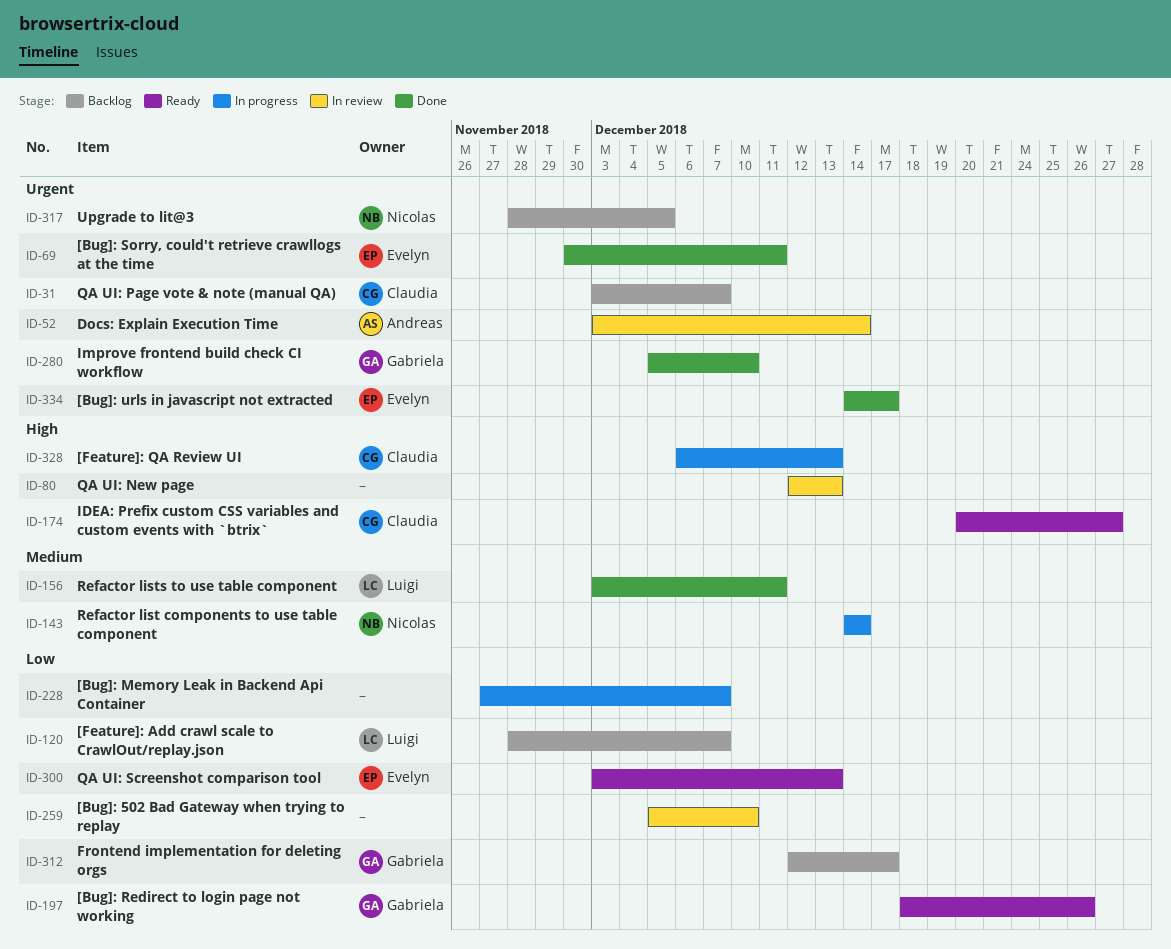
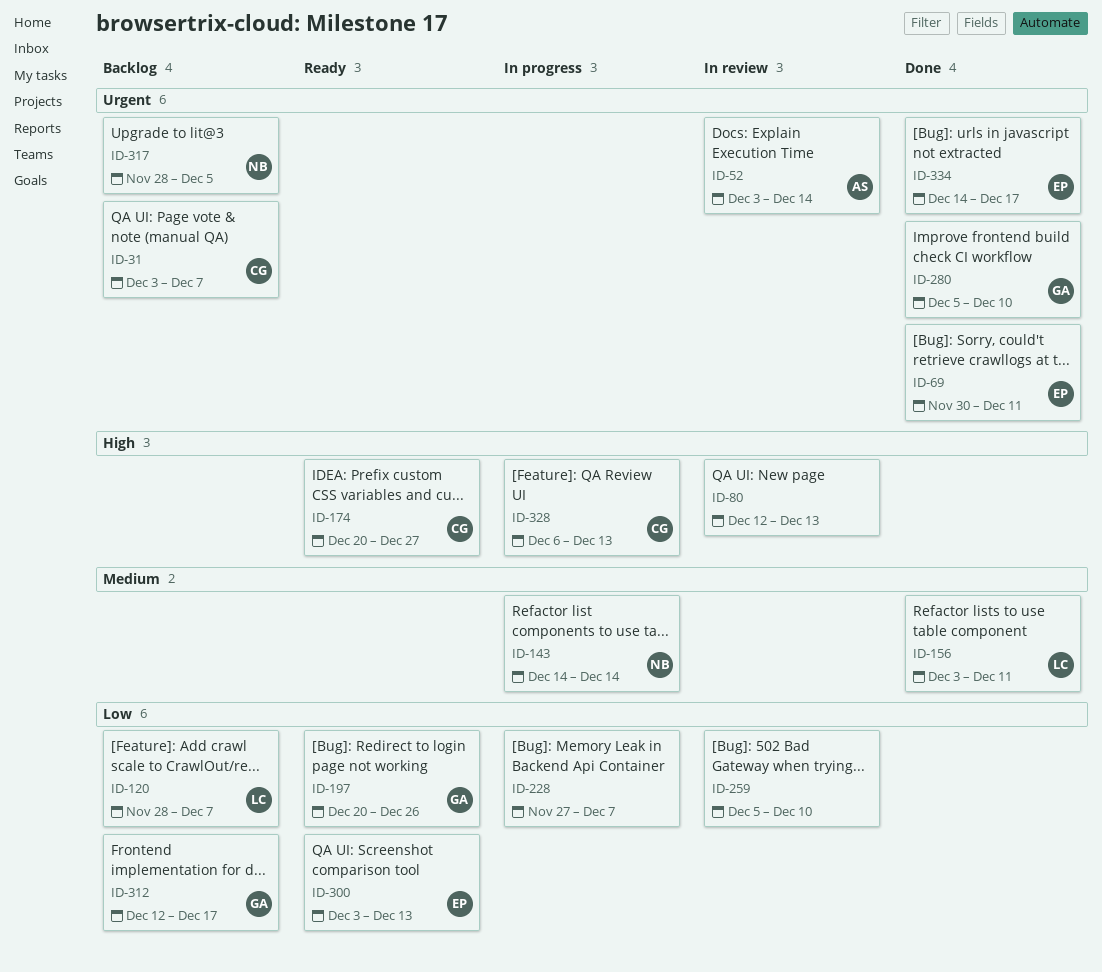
ID-197, start: Dec 18 -> Dec 20

